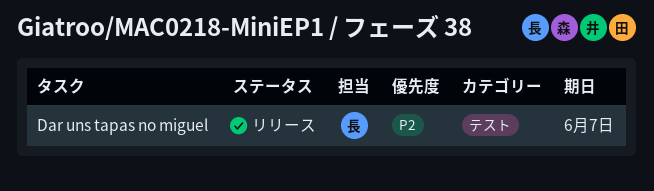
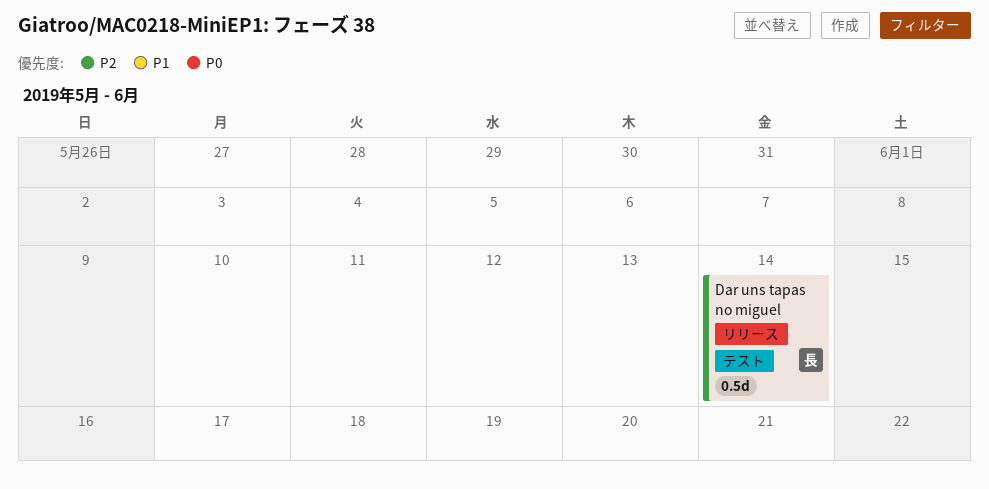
Dar uns tapas no miguel, due: Jun 7 -> Jun 14

